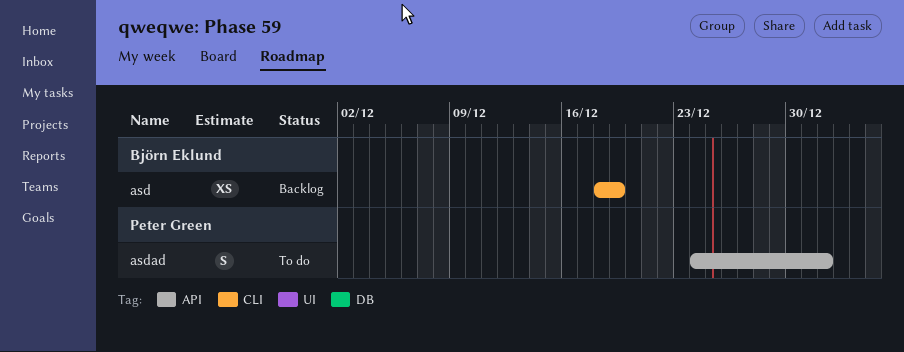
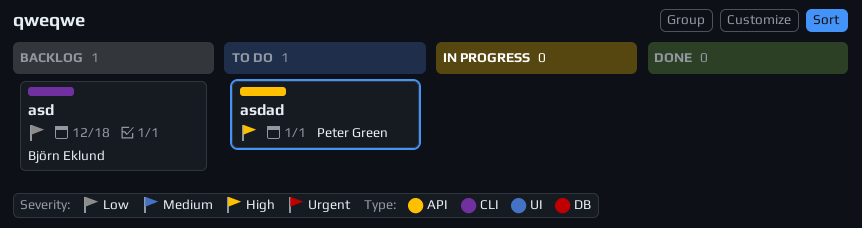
asd, due: Dec 19 -> Dec 18

